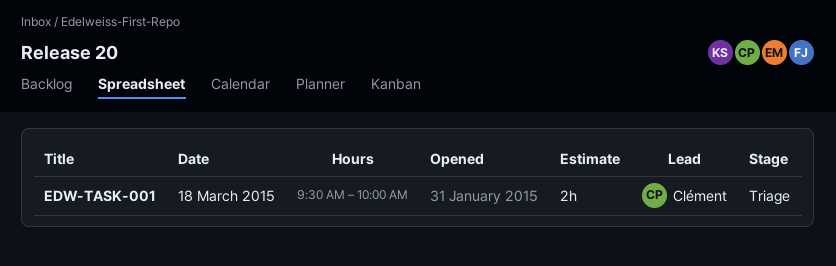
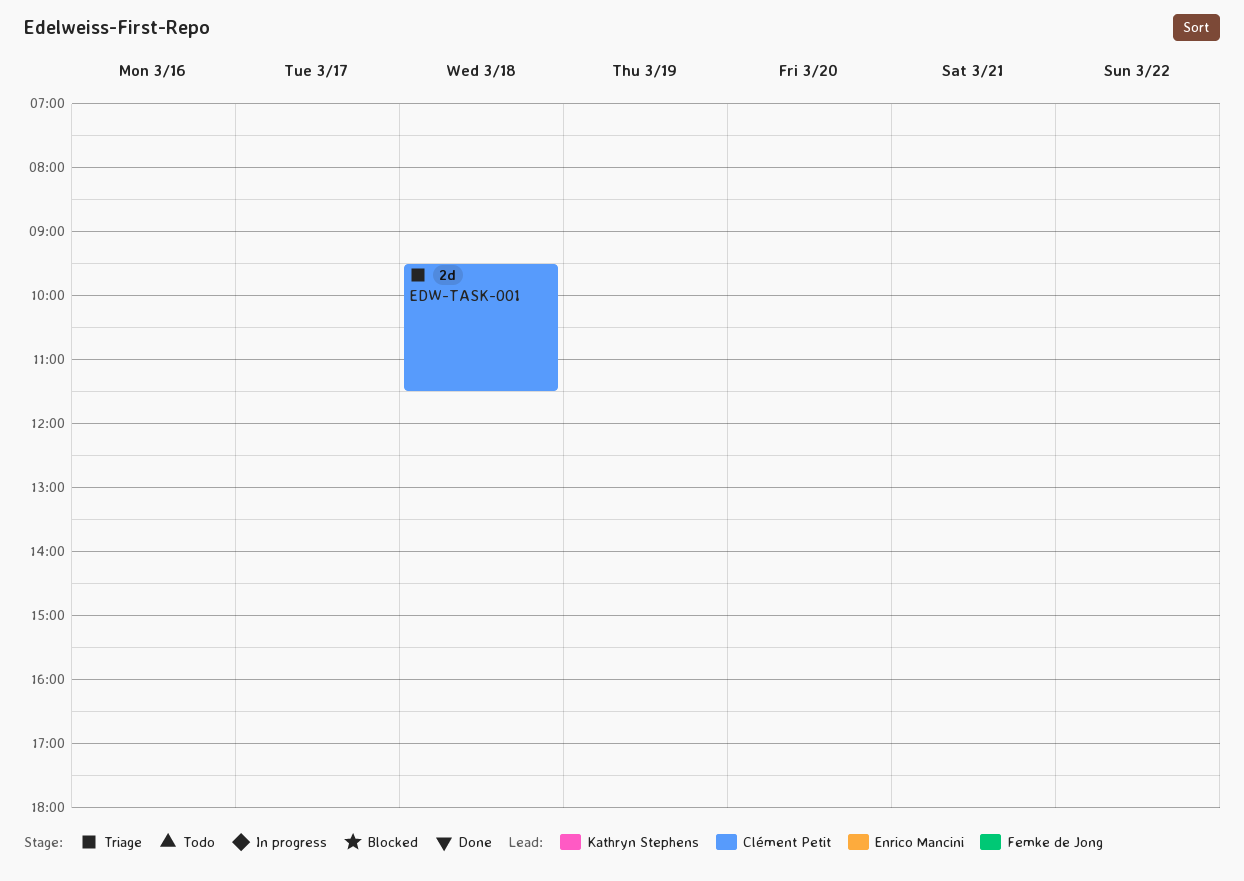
EDW-TASK-001, estimate: 2h -> 2d
EDW-TASK-001, ends: 10:00 -> 11:30

